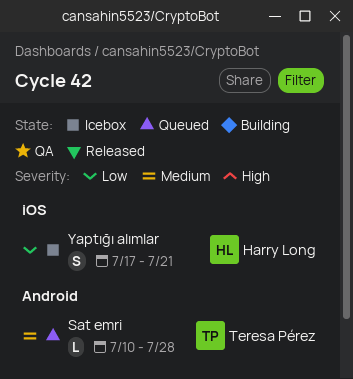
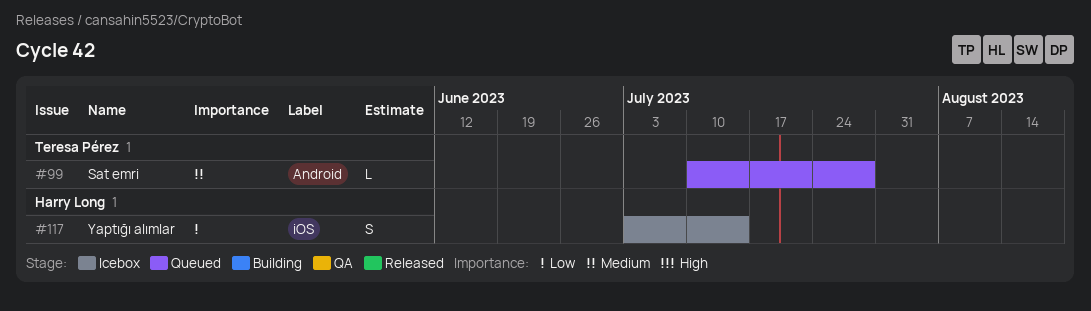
Yaptığı alımlar, start: Jul 17 -> Jul 3
Yaptığı alımlar, due: Jul 21 -> Jul 14

